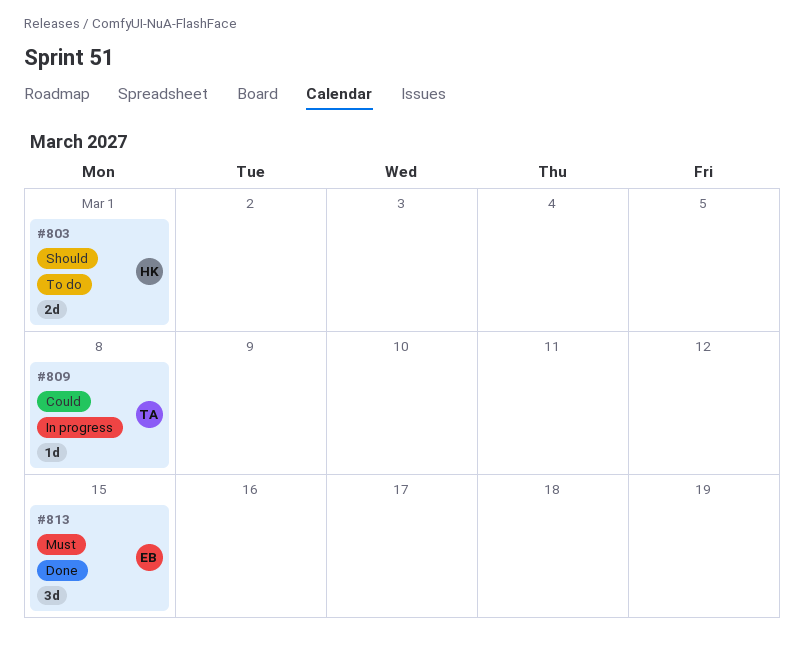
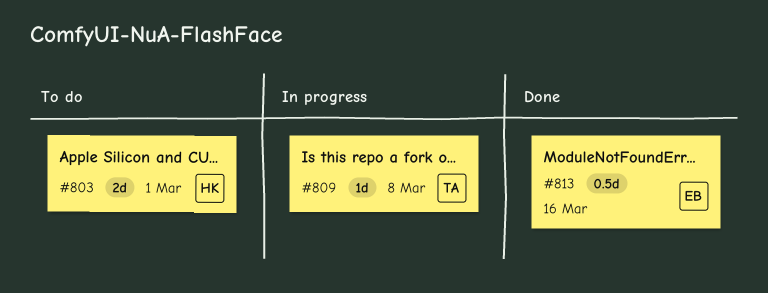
#813, estimate: 3d -> 0.5d
#813, due: Mar 15 -> Mar 16

